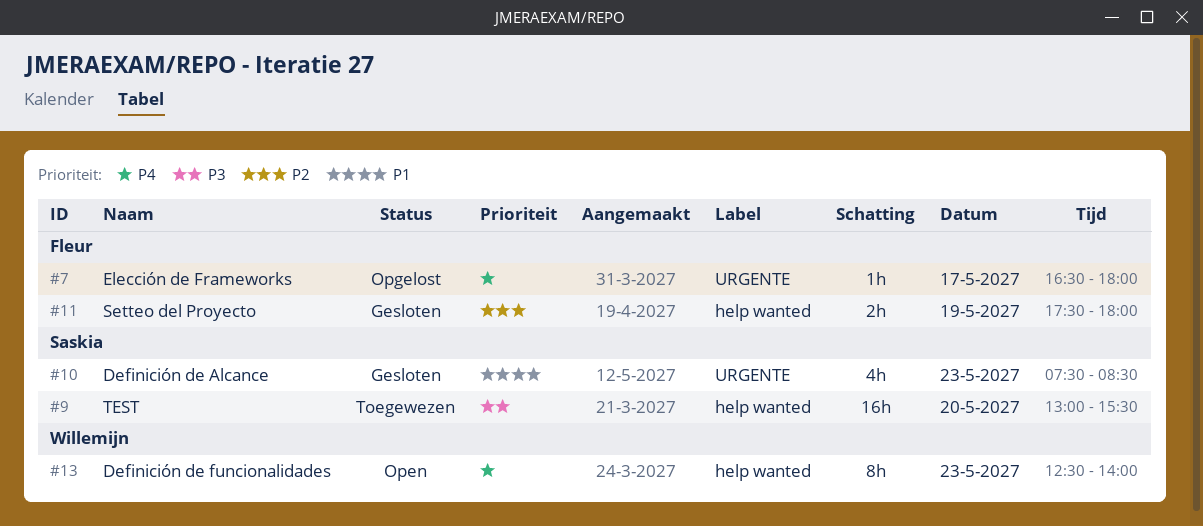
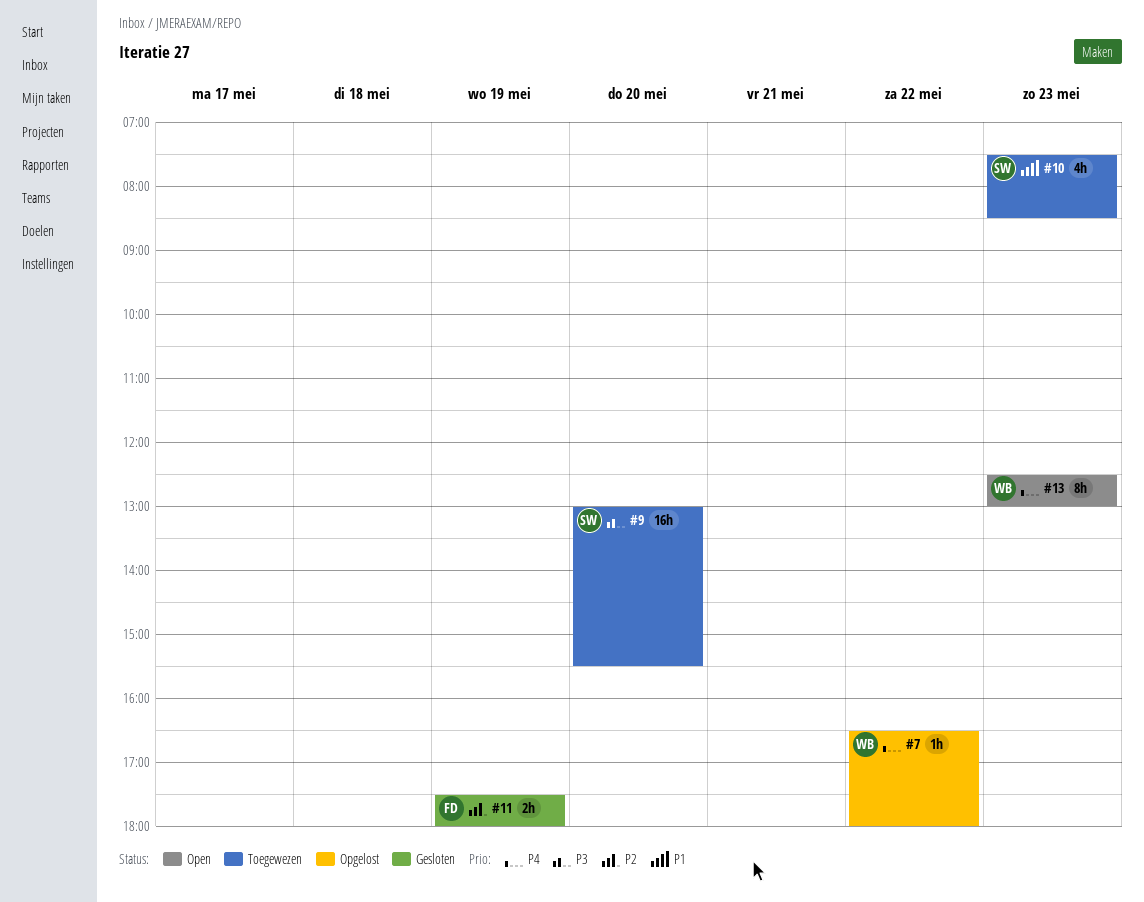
#7, owner: Fleur -> Willemijn
#7, day: May 17 -> May 22
#10, status: Gesloten -> Toegewezen
#13, ends: 14:00 -> 13:00

